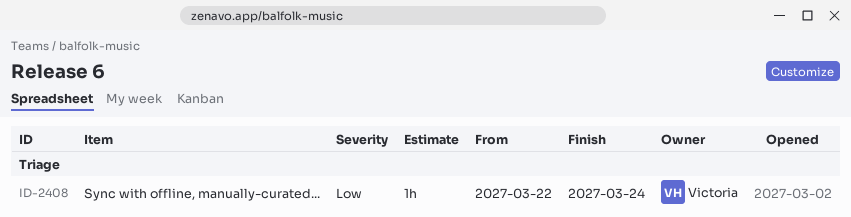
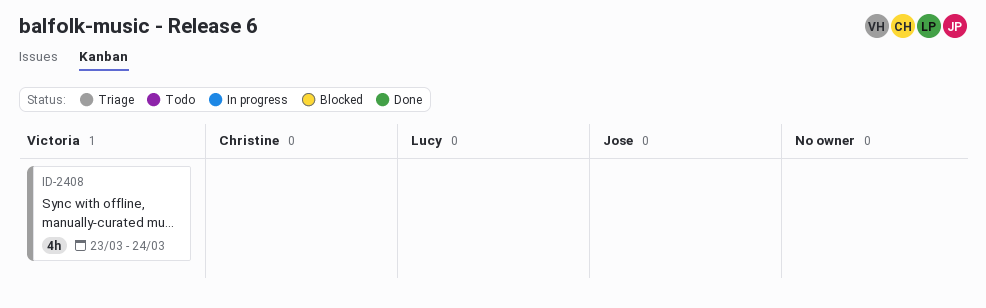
ID-2408, estimate: 1h -> 4h
ID-2408, start: Mar 22 -> Mar 23

